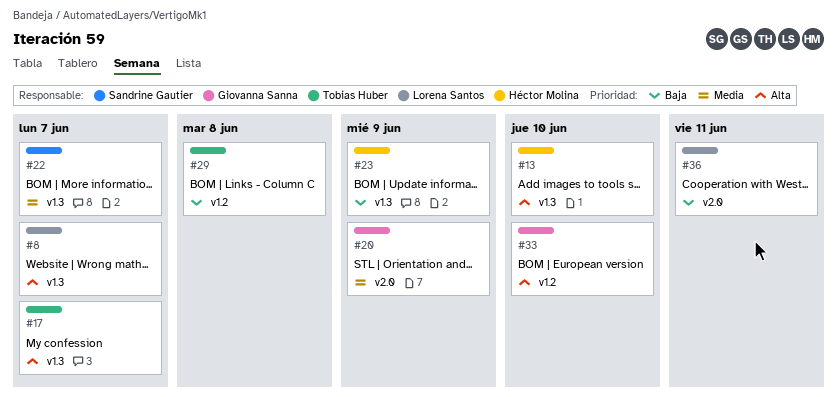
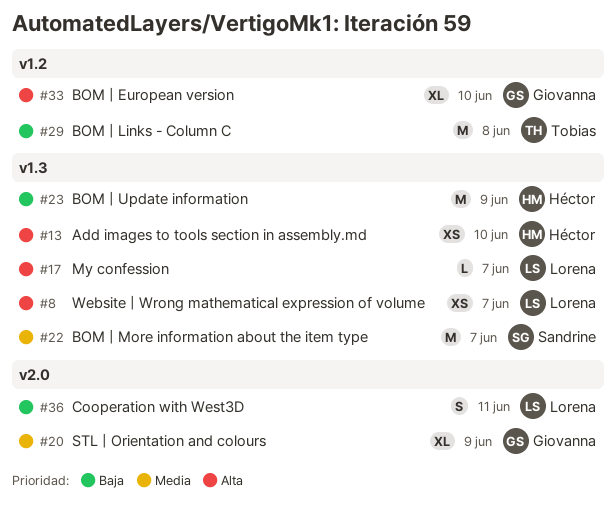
#17, owner: Tobias Huber -> Lorena Santos

